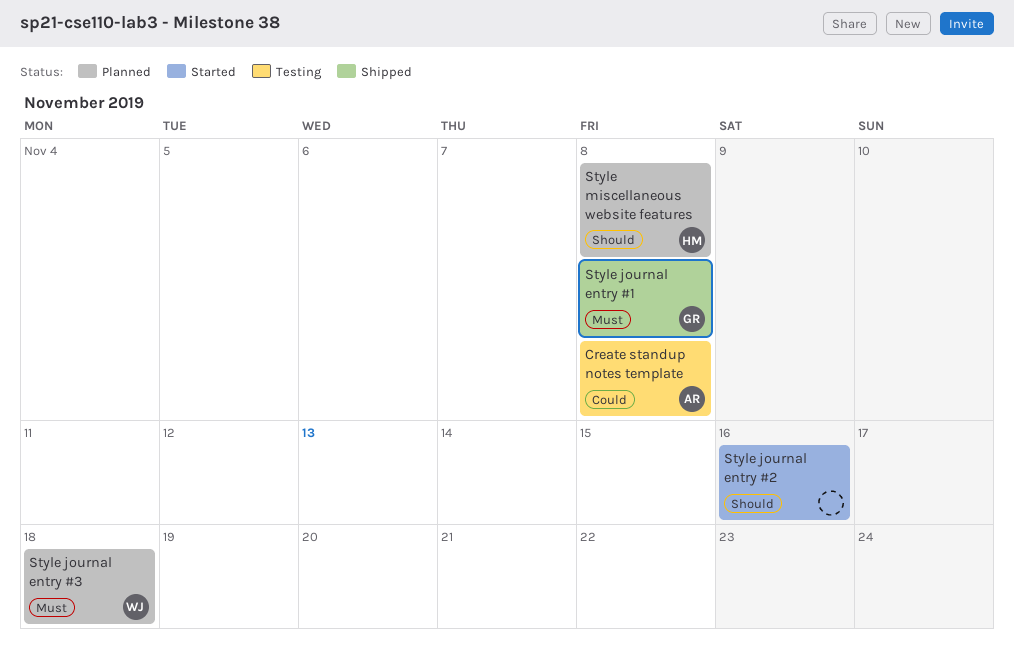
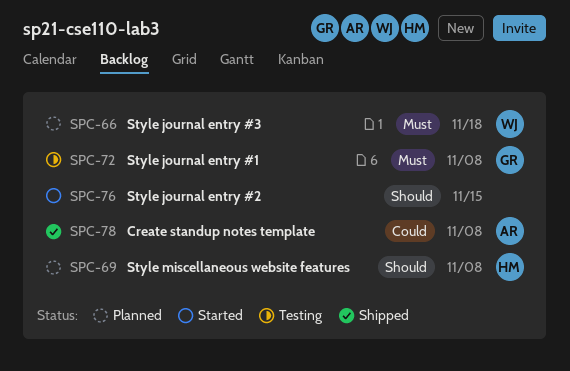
Create standup notes template, status: Testing -> Shipped
Style journal entry #1, status: Shipped -> Testing
Style journal entry #2, due: Nov 16 -> Nov 15

